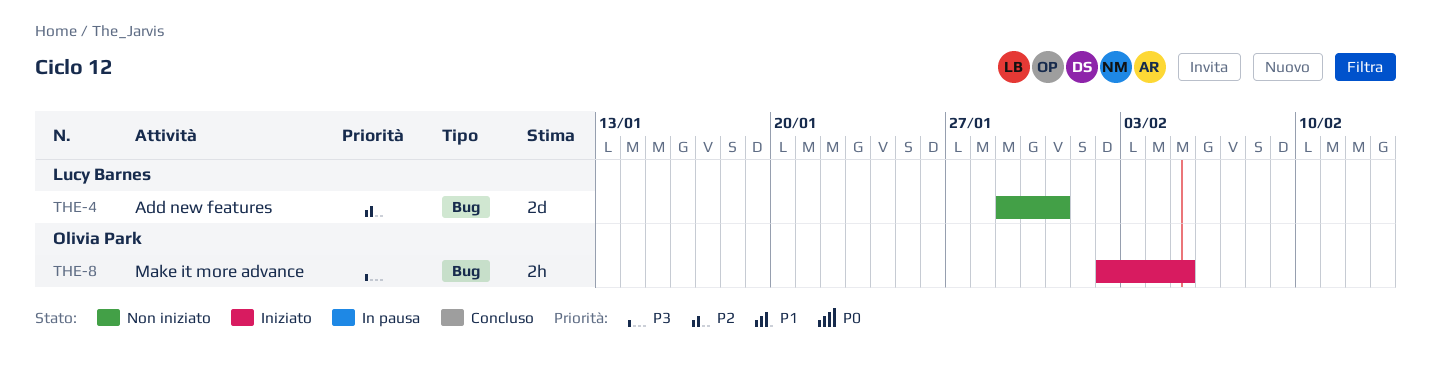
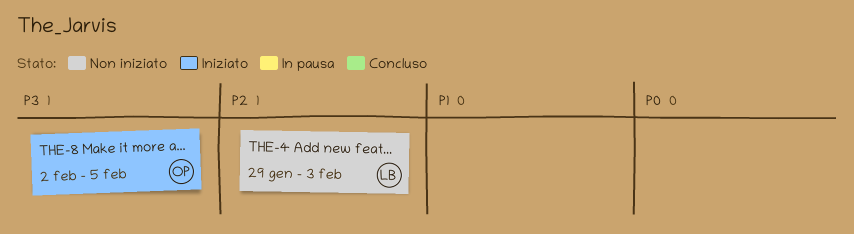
THE-4, due: Jan 31 -> Feb 3

